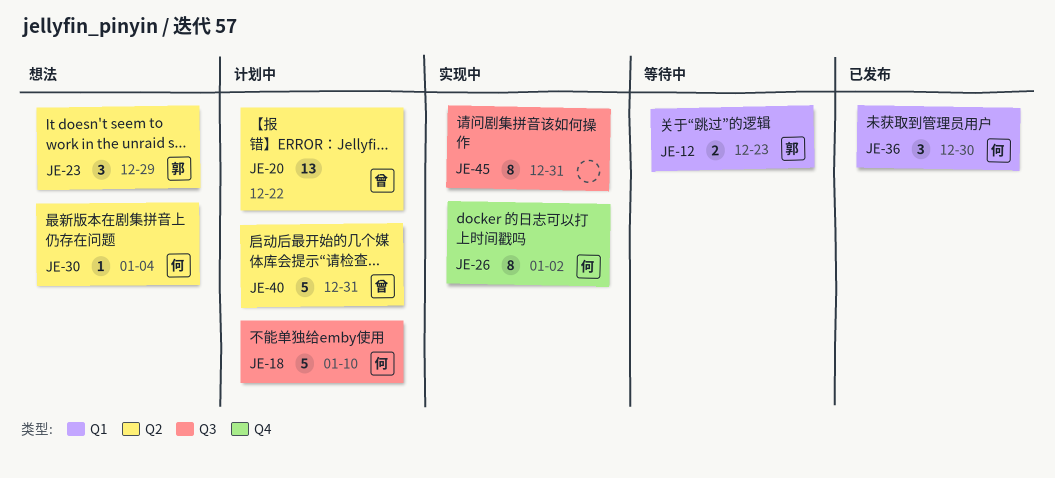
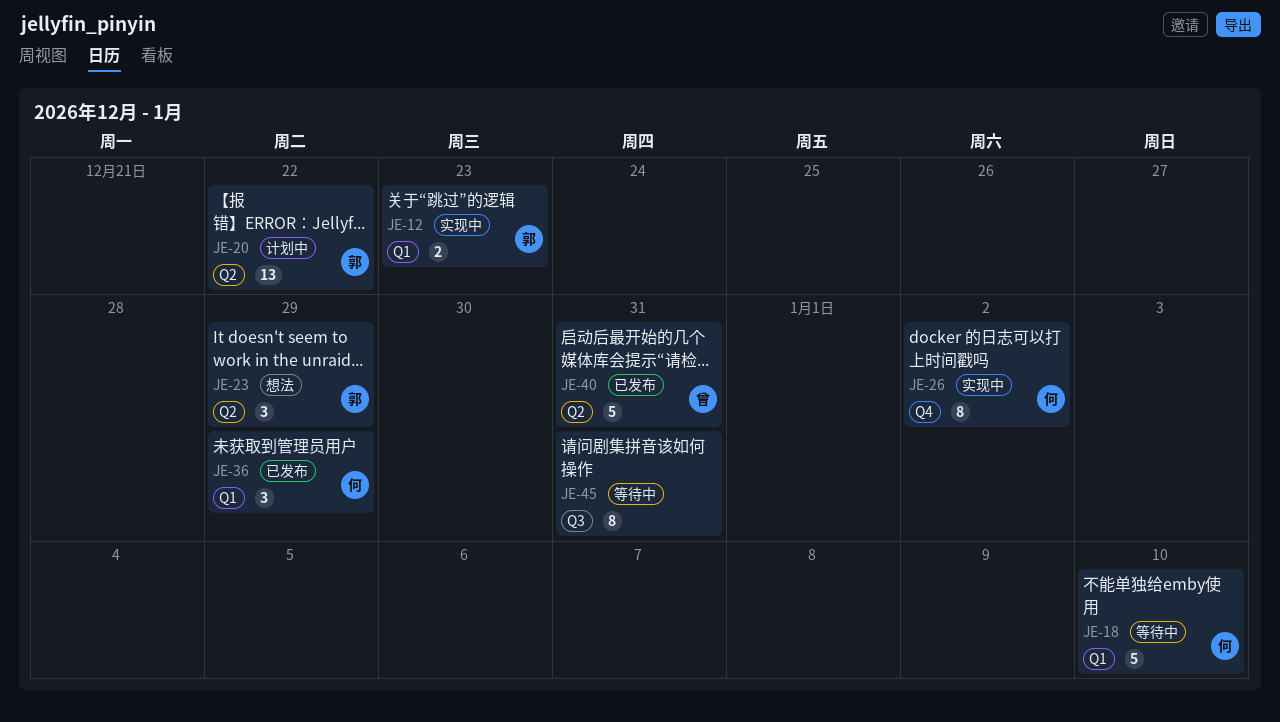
JE-12, status: 等待中 -> 实现中
JE-18, status: 计划中 -> 等待中
JE-18, label: Q3 -> Q1
JE-20, owner: 曾 -> 郭
JE-30: present -> none
JE-36, due: Dec 30 -> Dec 29
JE-40, status: 计划中 -> 已发布
JE-45, status: 实现中 -> 等待中

